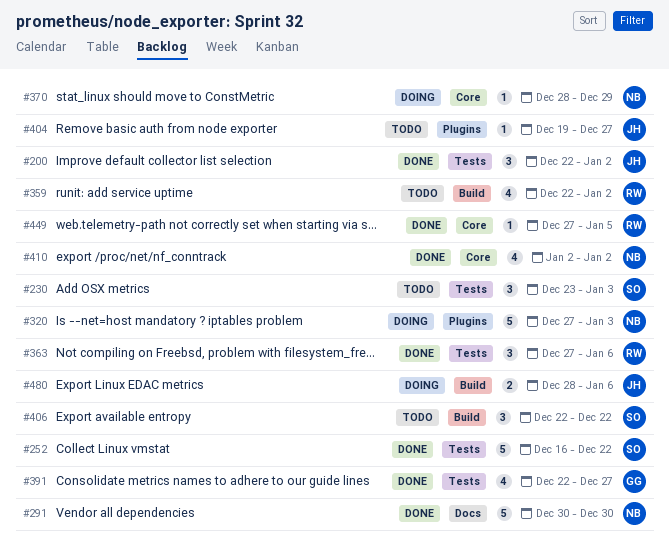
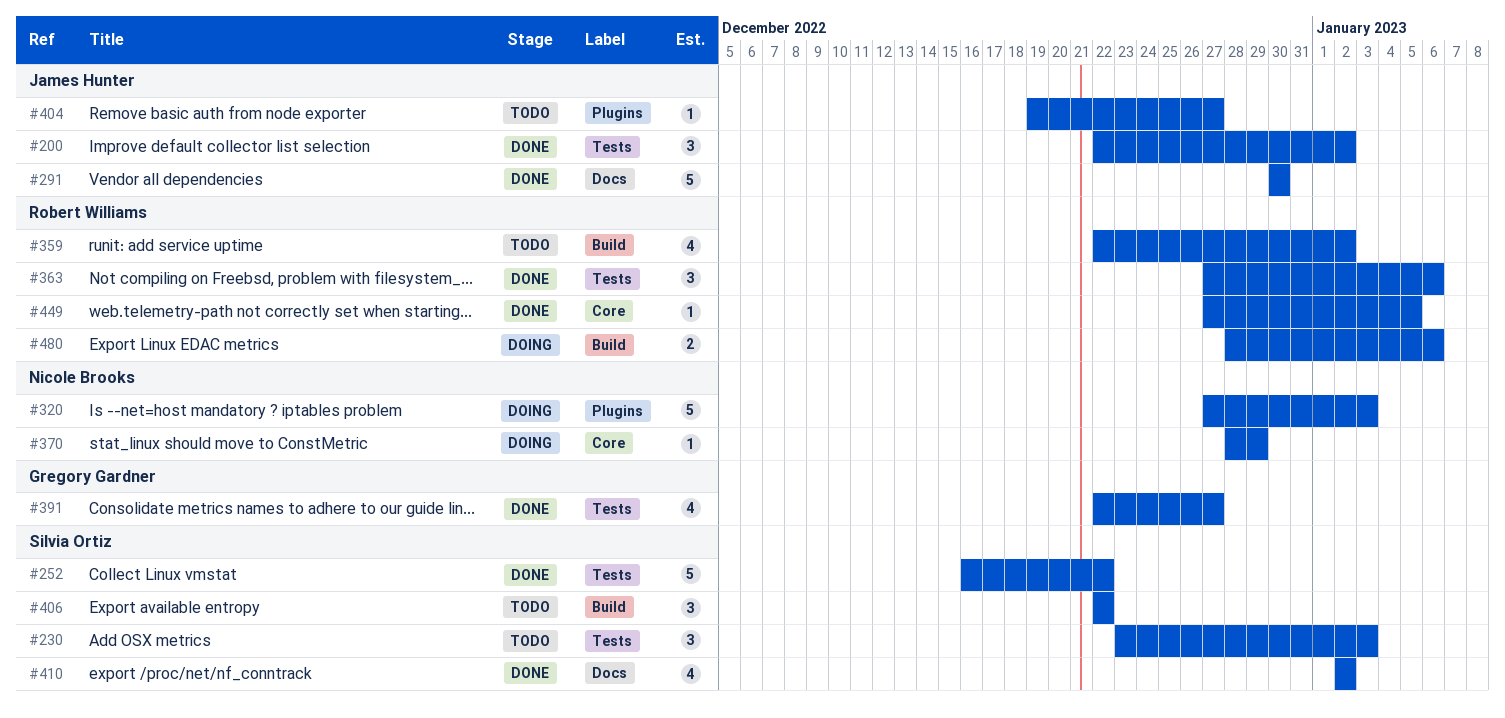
#291, owner: Nicole Brooks -> James Hunter
#410, owner: Nicole Brooks -> Silvia Ortiz
#410, label: Core -> Docs
#480, owner: James Hunter -> Robert Williams

